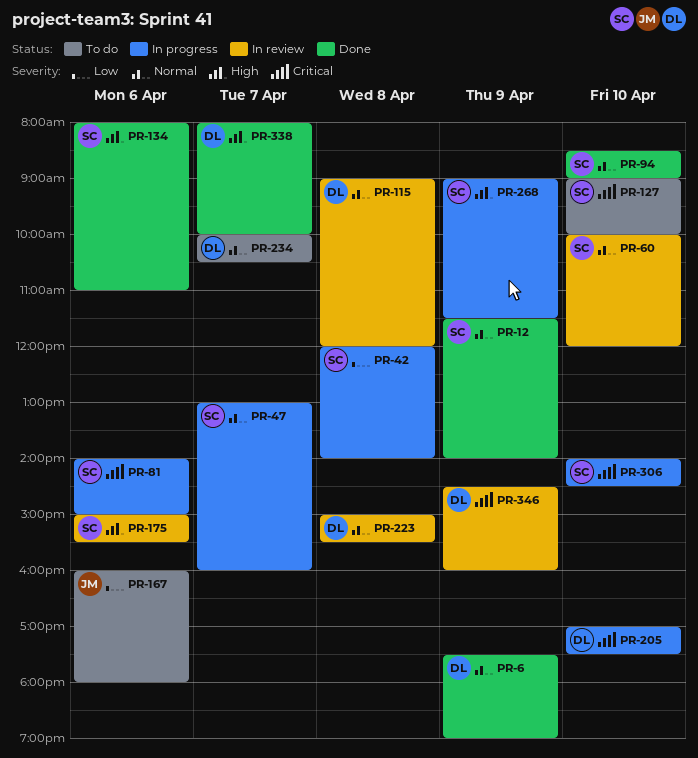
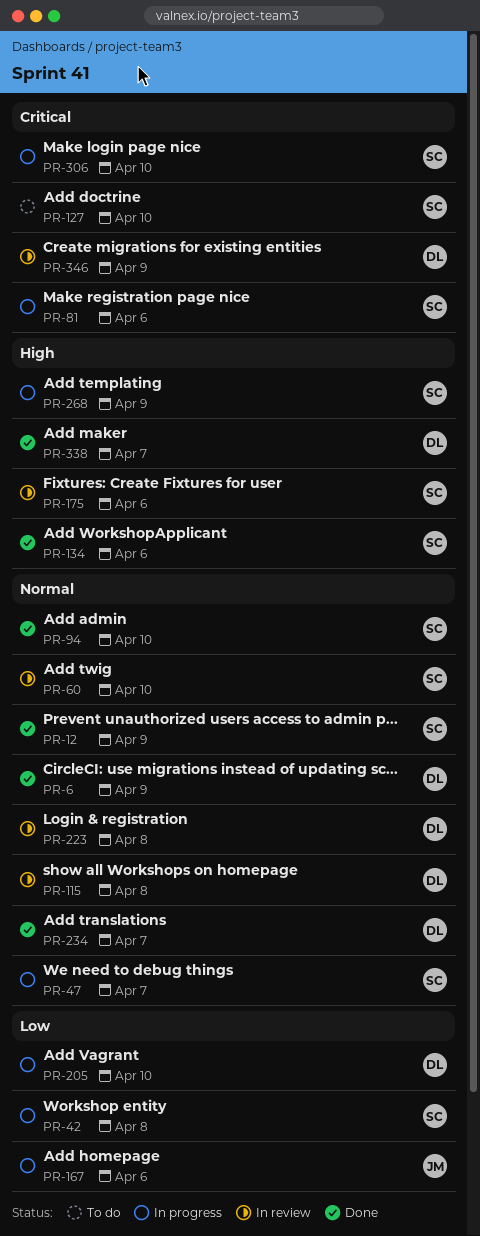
PR-167, status: To do -> In progress
PR-205, priority: Critical -> Low
PR-234, status: To do -> Done

